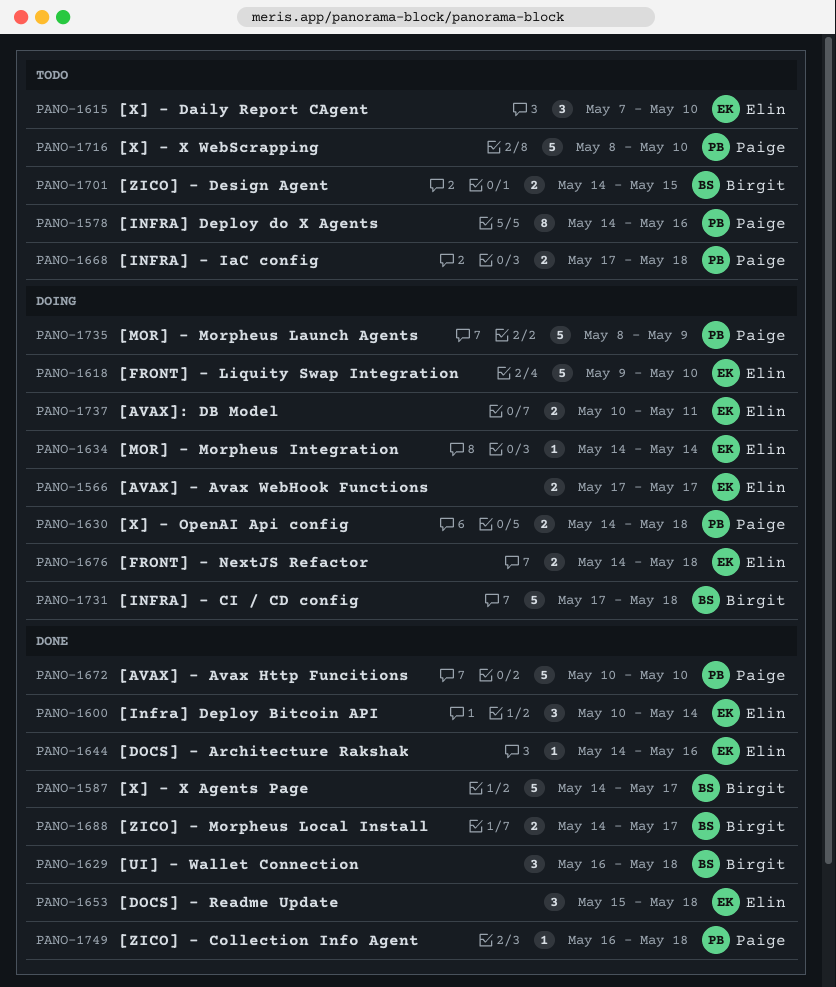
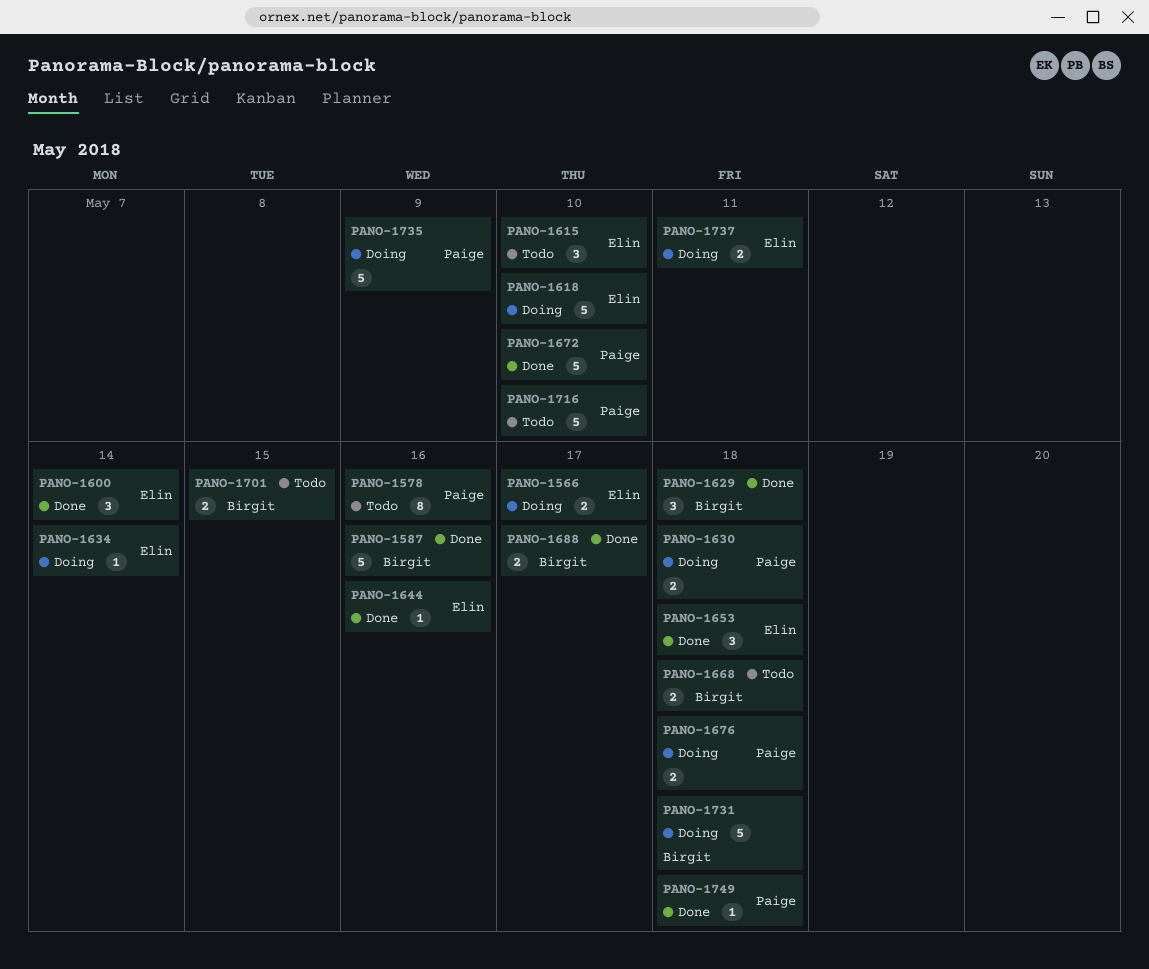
PANO-1587, due: May 17 -> May 16
PANO-1668, owner: Paige -> Birgit
PANO-1676, owner: Elin -> Paige

